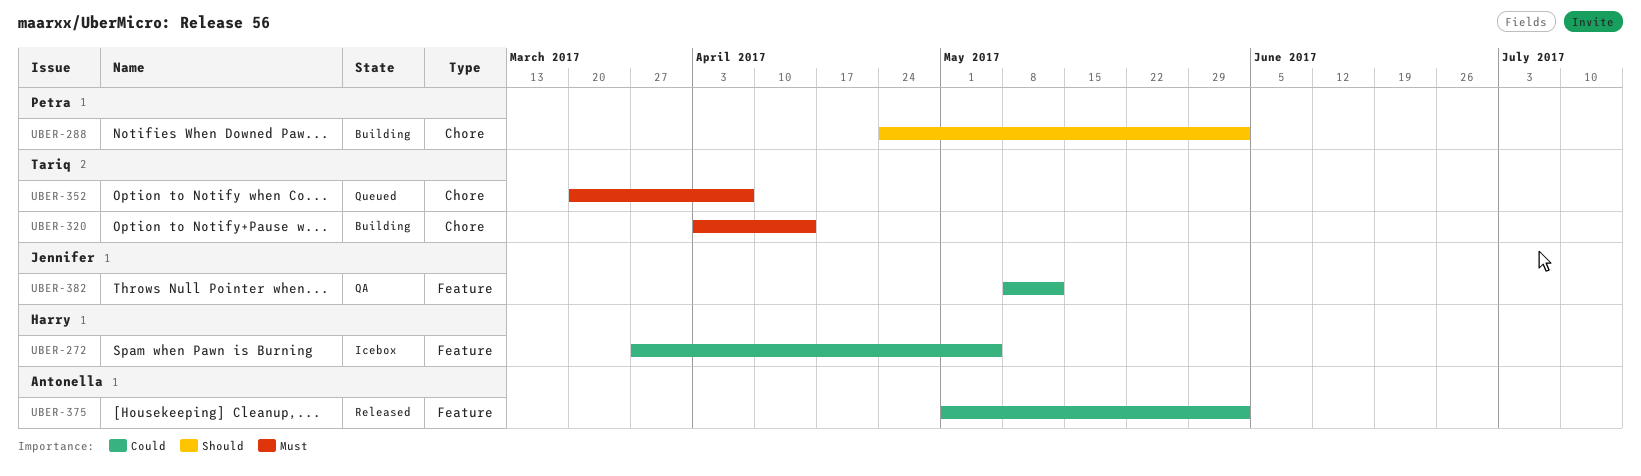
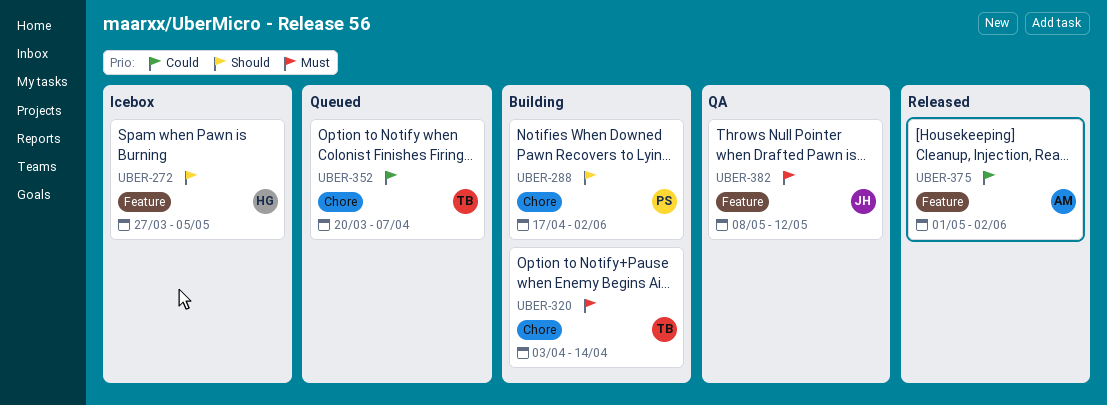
UBER-272, priority: Could -> Should
UBER-288, start: Apr 24 -> Apr 17
UBER-352, priority: Must -> Could
UBER-382, priority: Could -> Must

